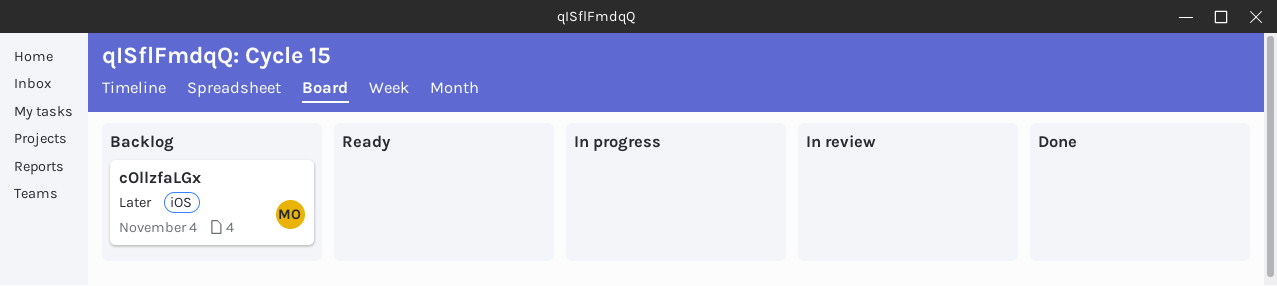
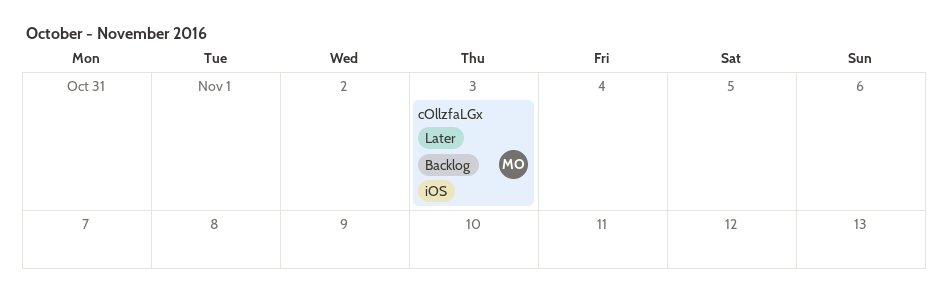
cOllzfaLGx, due: Nov 4 -> Nov 3

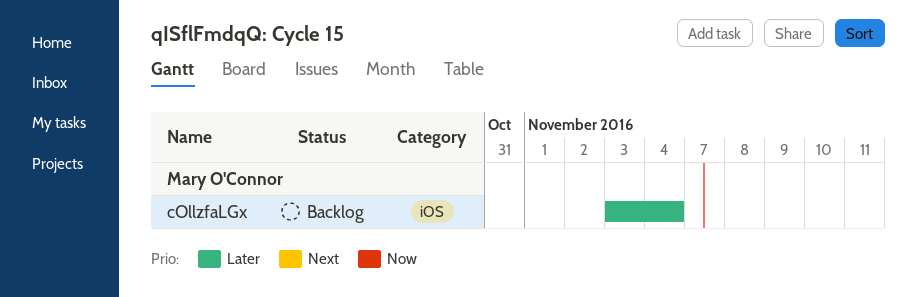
cOllzfaLGx, due: Nov 3 -> Nov 4

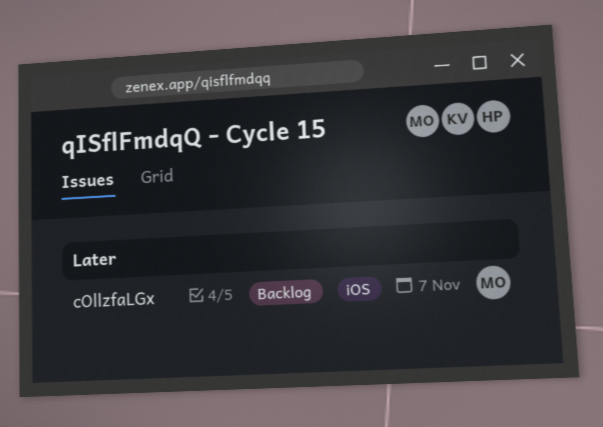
cOllzfaLGx, due: Nov 4 -> Nov 7

